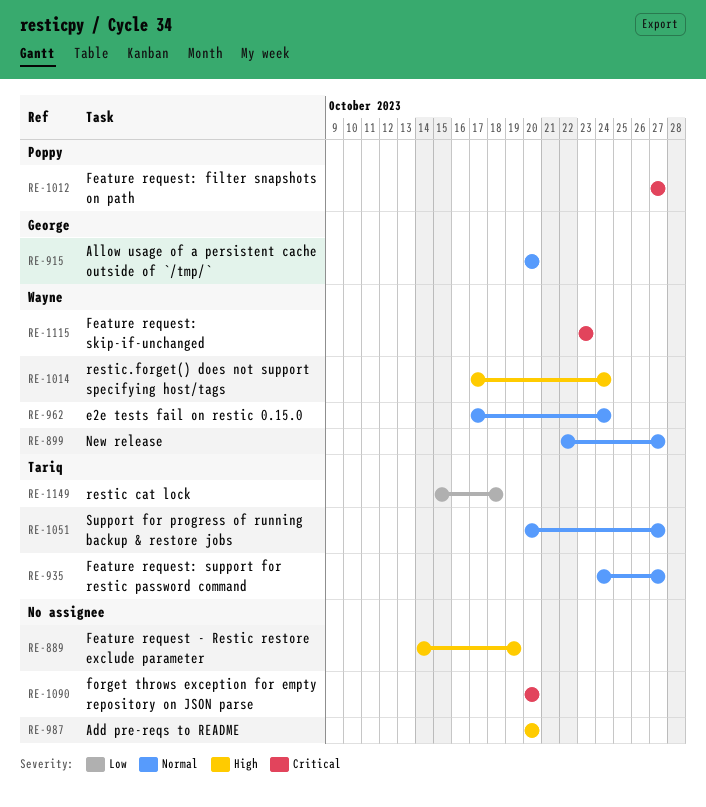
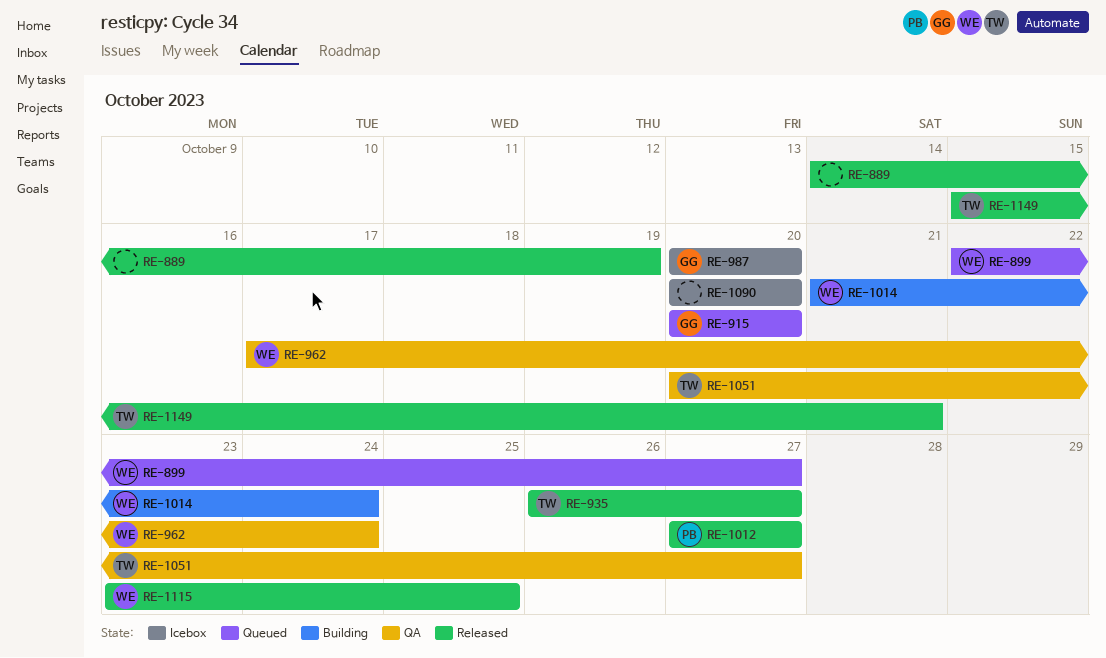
RE-935, start: Oct 24 -> Oct 26
RE-987, owner: none -> George
RE-1014, start: Oct 17 -> Oct 21
RE-1115, due: Oct 23 -> Oct 25
RE-1149, due: Oct 18 -> Oct 21

